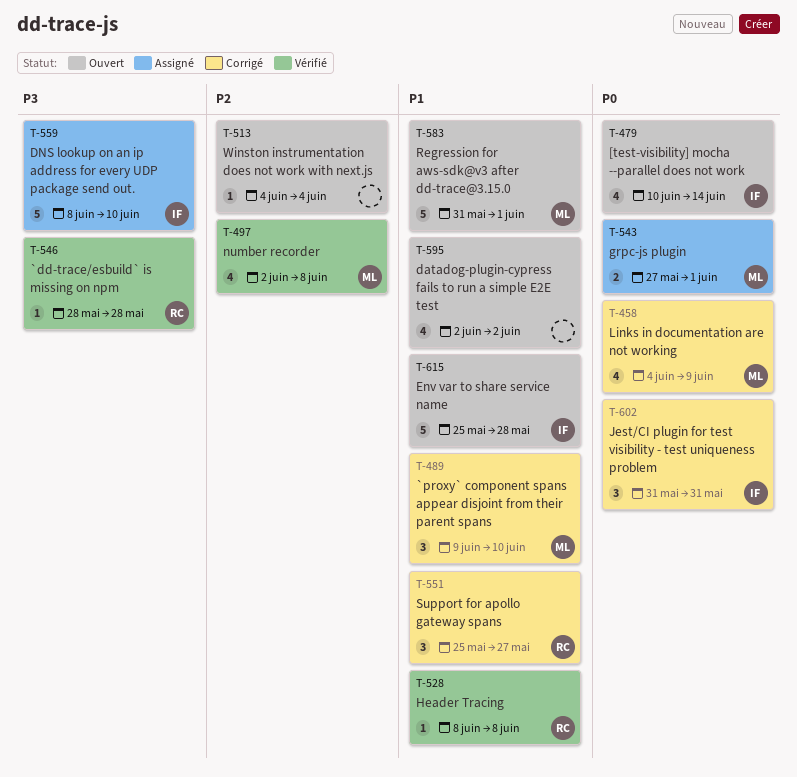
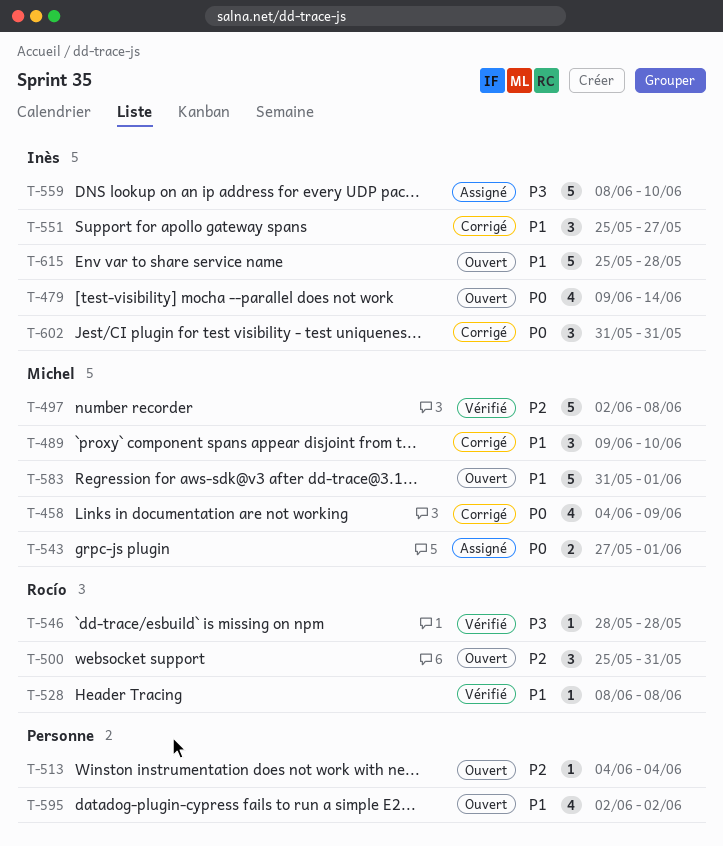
T-479, start: Jun 10 -> Jun 9
T-497, estimate: 4 -> 5
T-500: none -> present
T-551, owner: Rocío -> Inès

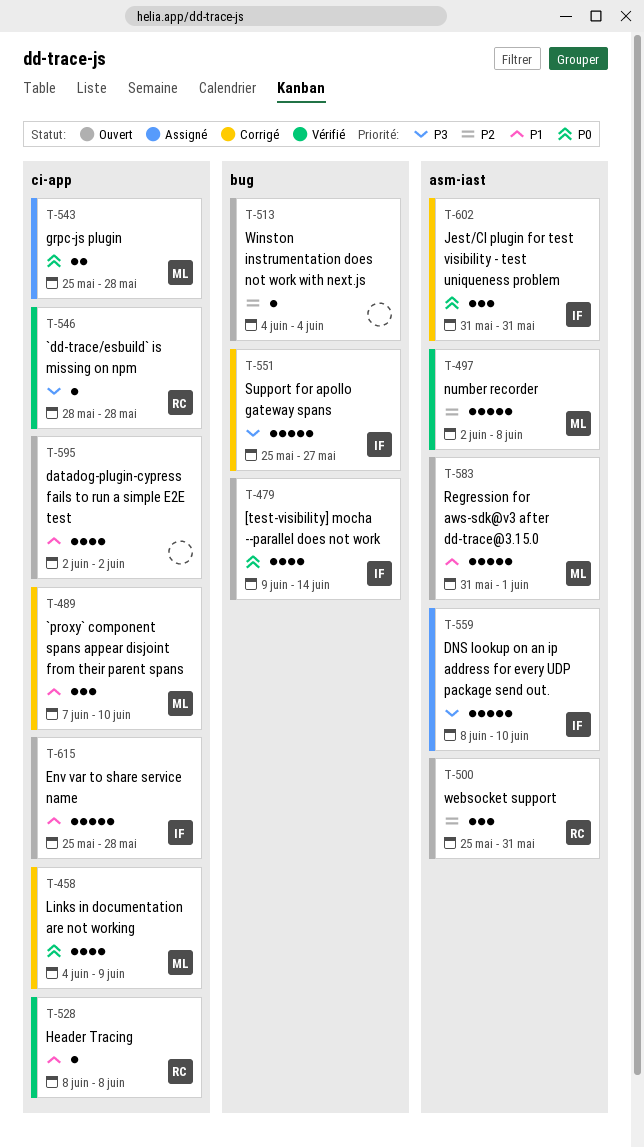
T-489, start: Jun 9 -> Jun 7
T-543, start: May 27 -> May 25
T-543, due: Jun 1 -> May 28
T-551, priority: P1 -> P3
T-551, estimate: 3 -> 5

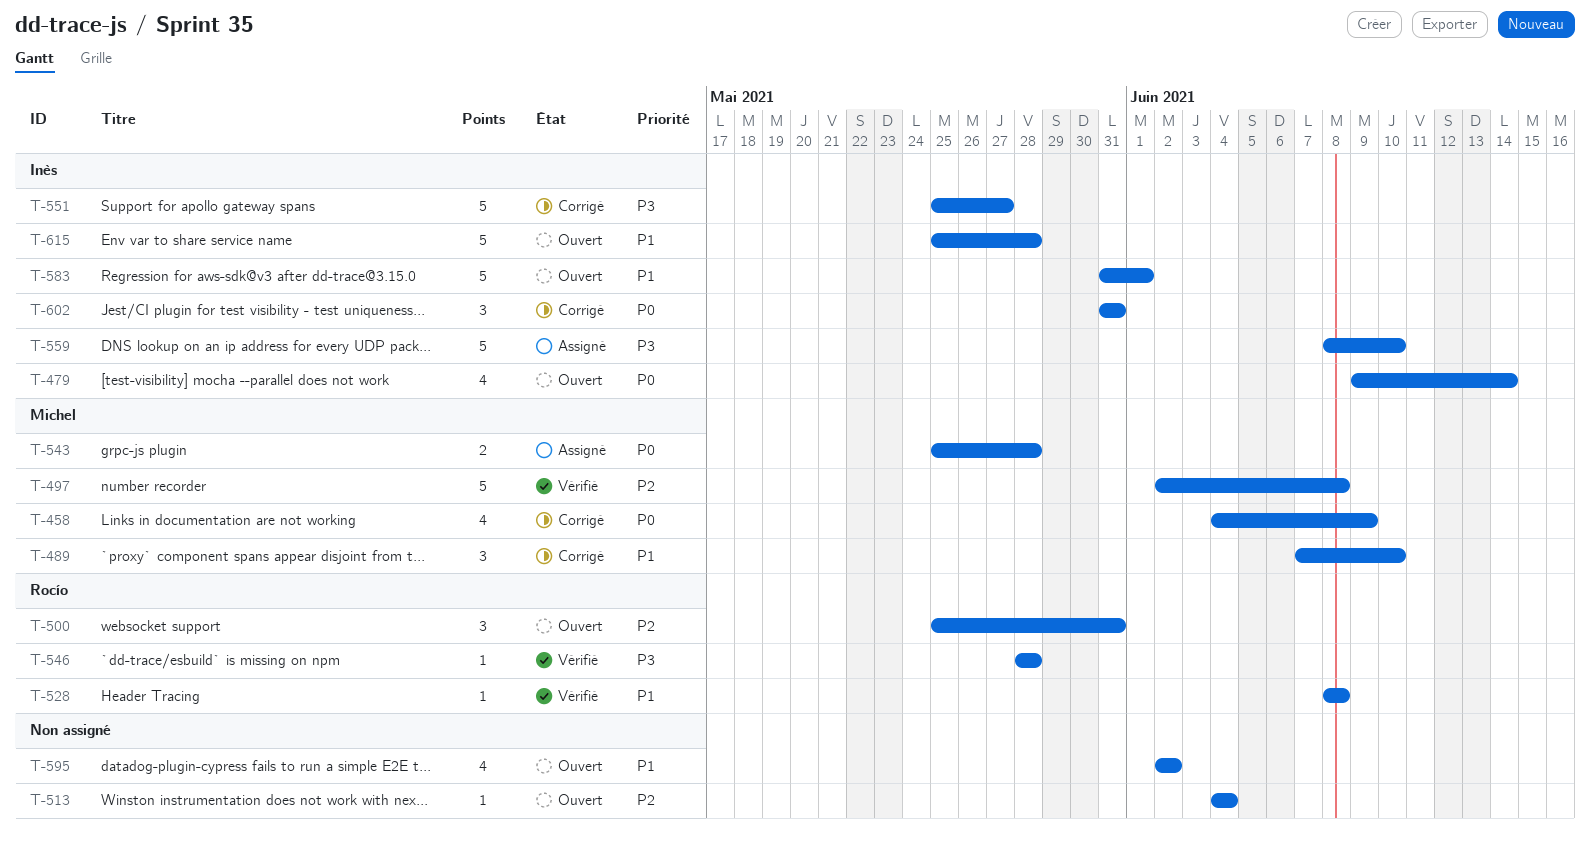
T-583, owner: Michel -> Inès

